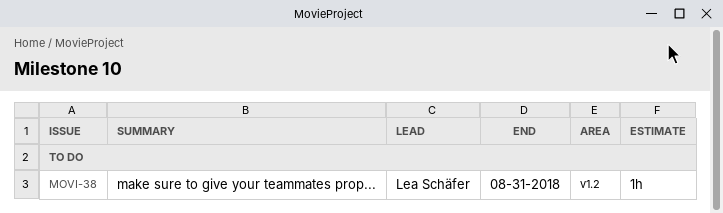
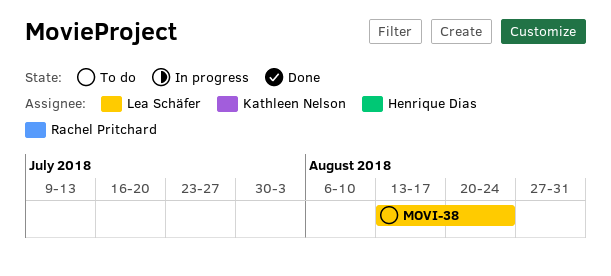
MOVI-38, due: Aug 31 -> Aug 24

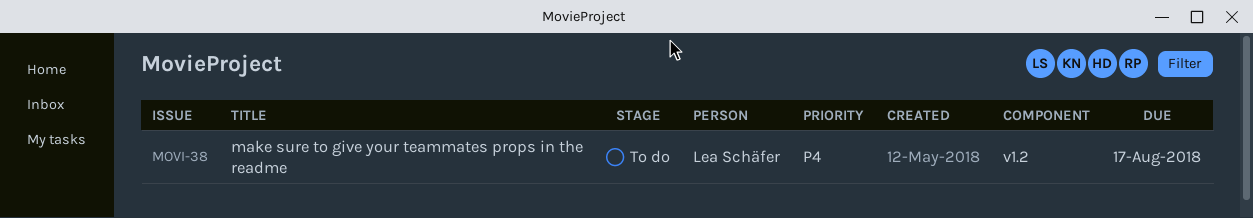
MOVI-38, due: Aug 24 -> Aug 17

